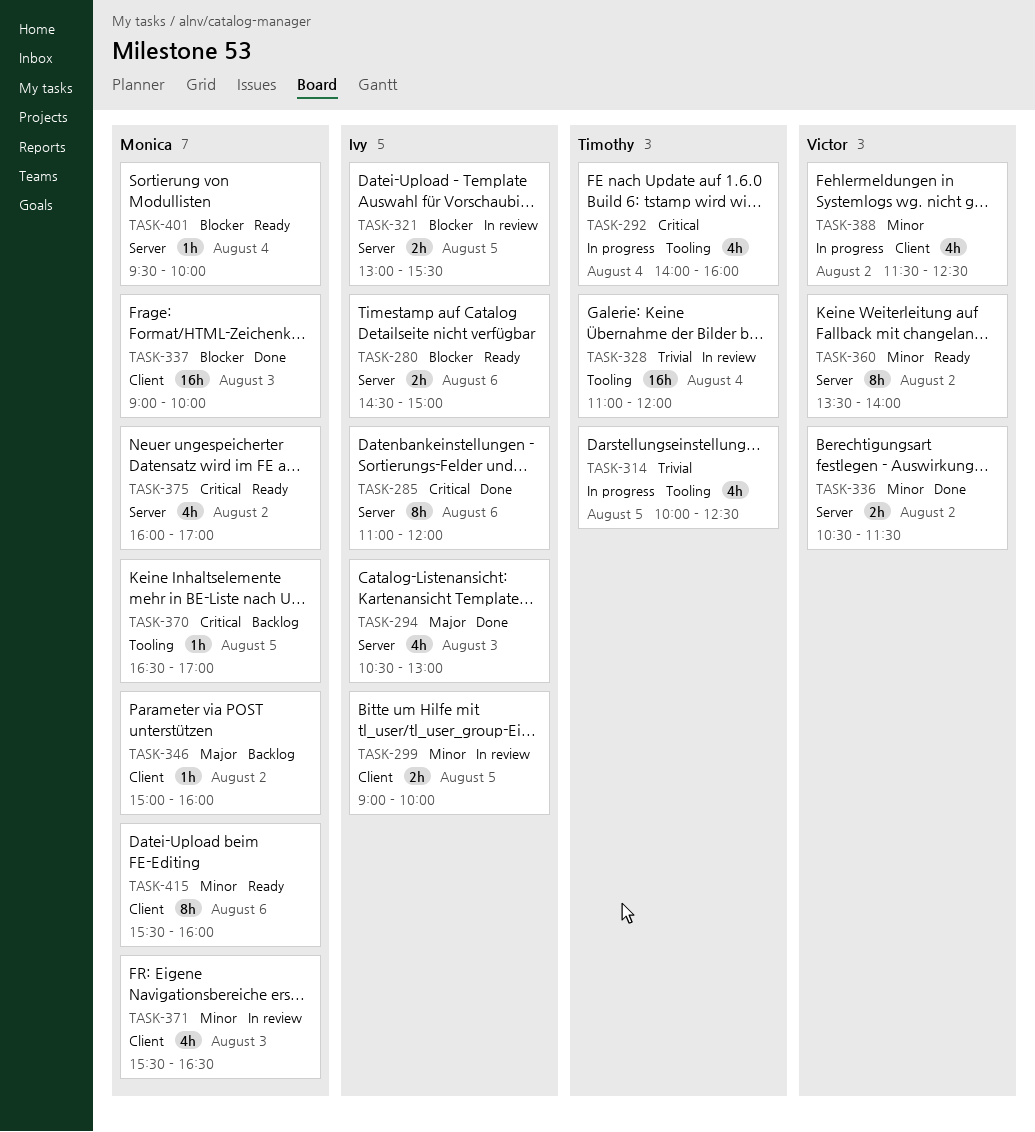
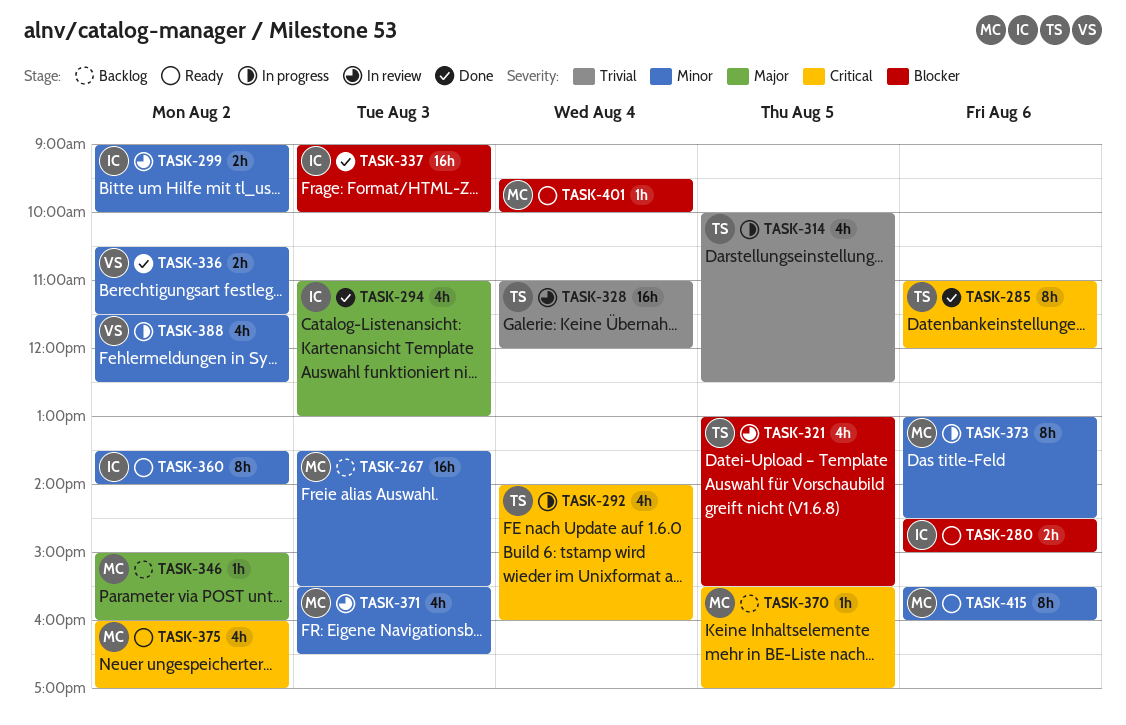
TASK-267: none -> present
TASK-285, owner: Ivy -> Timothy
TASK-294, begins: 10:30 -> 11:00
TASK-299, day: Aug 5 -> Aug 2
TASK-321, owner: Ivy -> Timothy
TASK-321, estimate: 2h -> 4h
TASK-337, owner: Monica -> Ivy
TASK-360, owner: Victor -> Ivy
TASK-370, begins: 16:30 -> 15:30
TASK-373: none -> present

